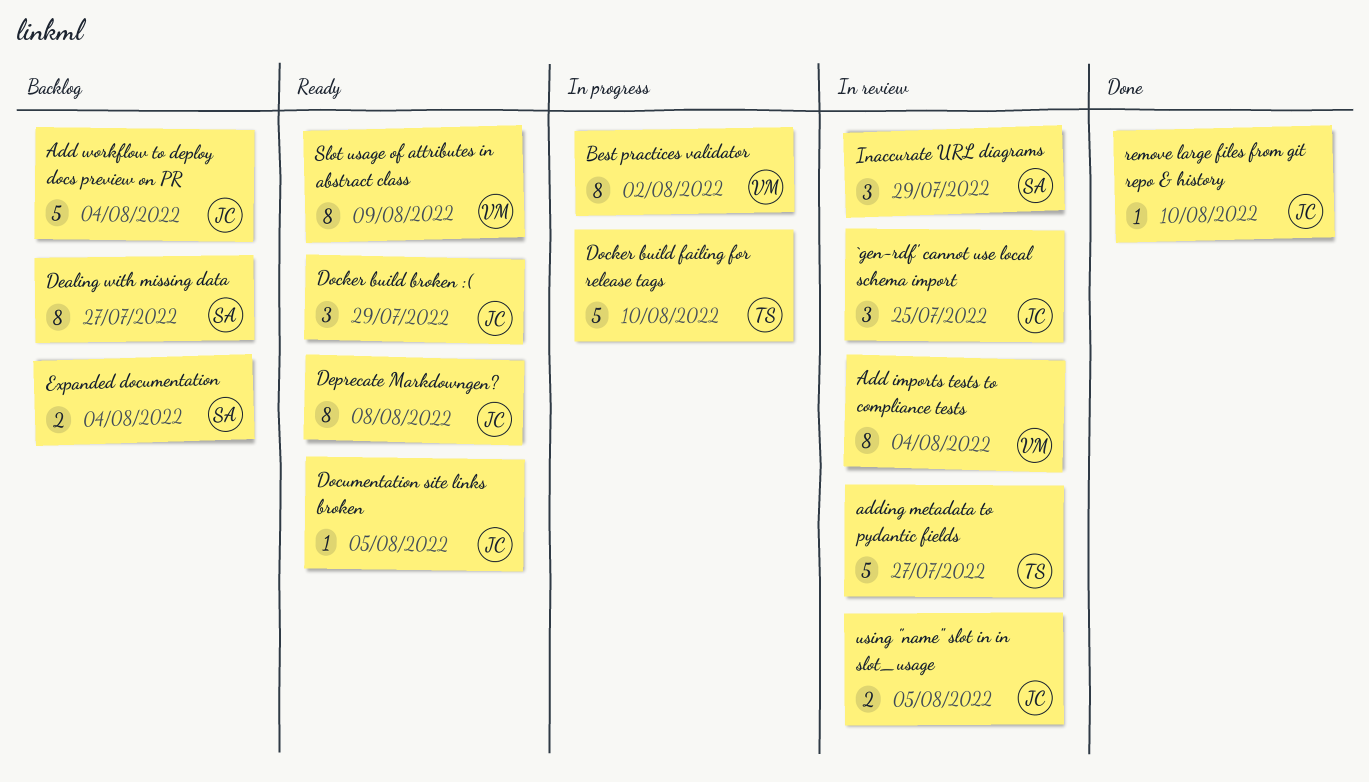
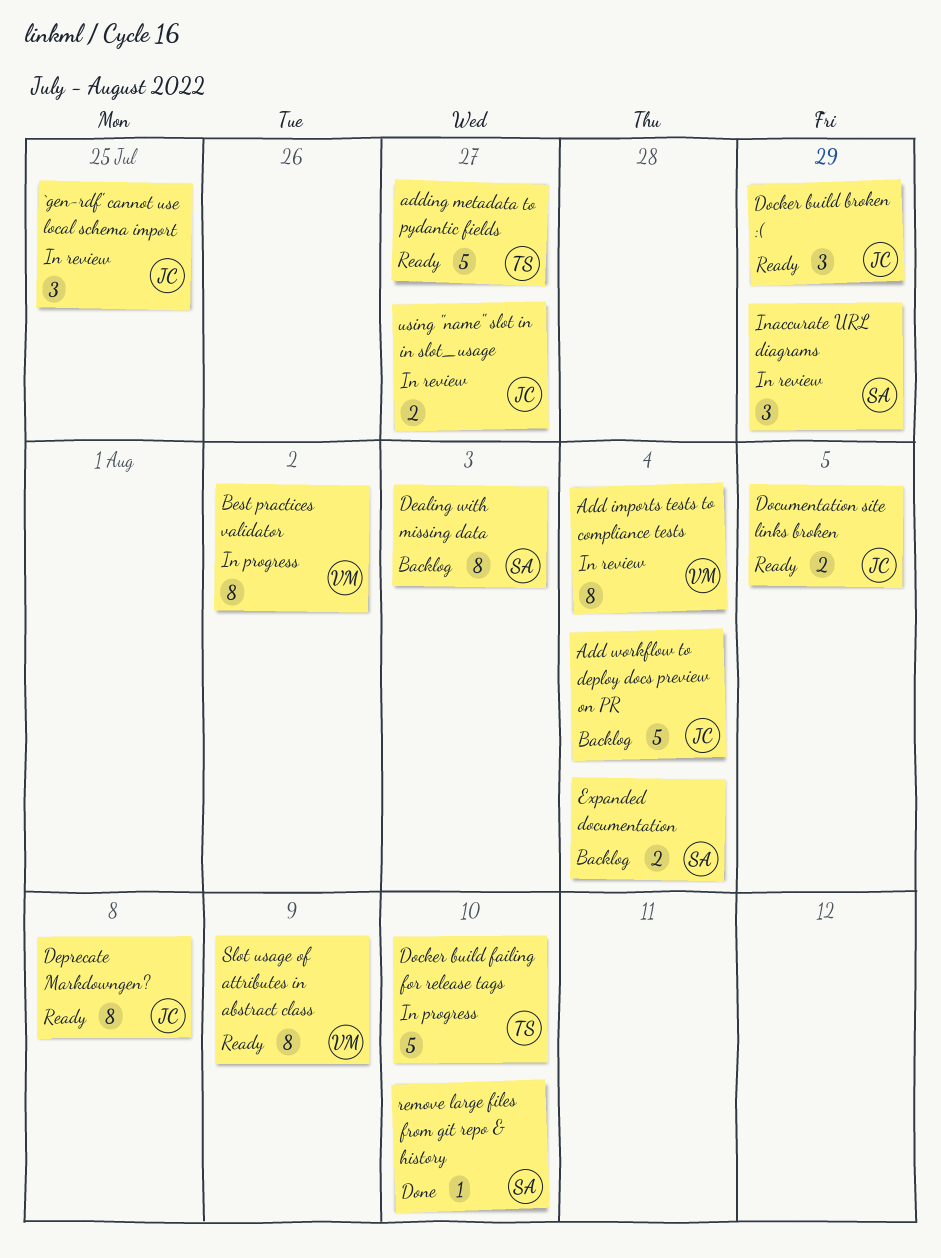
adding metadata to pydantic fields, status: In review -> Ready
Dealing with missing data, due: Jul 27 -> Aug 3
Documentation site links broken, estimate: 1 -> 2
remove large files from git repo & history, owner: JC -> SA
using "name" slot in in slot_usage, due: Aug 5 -> Jul 27

